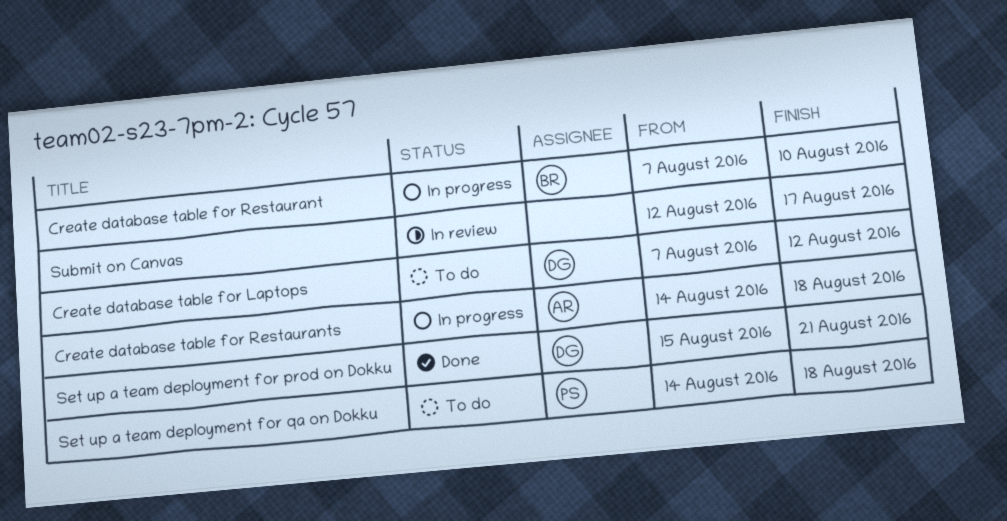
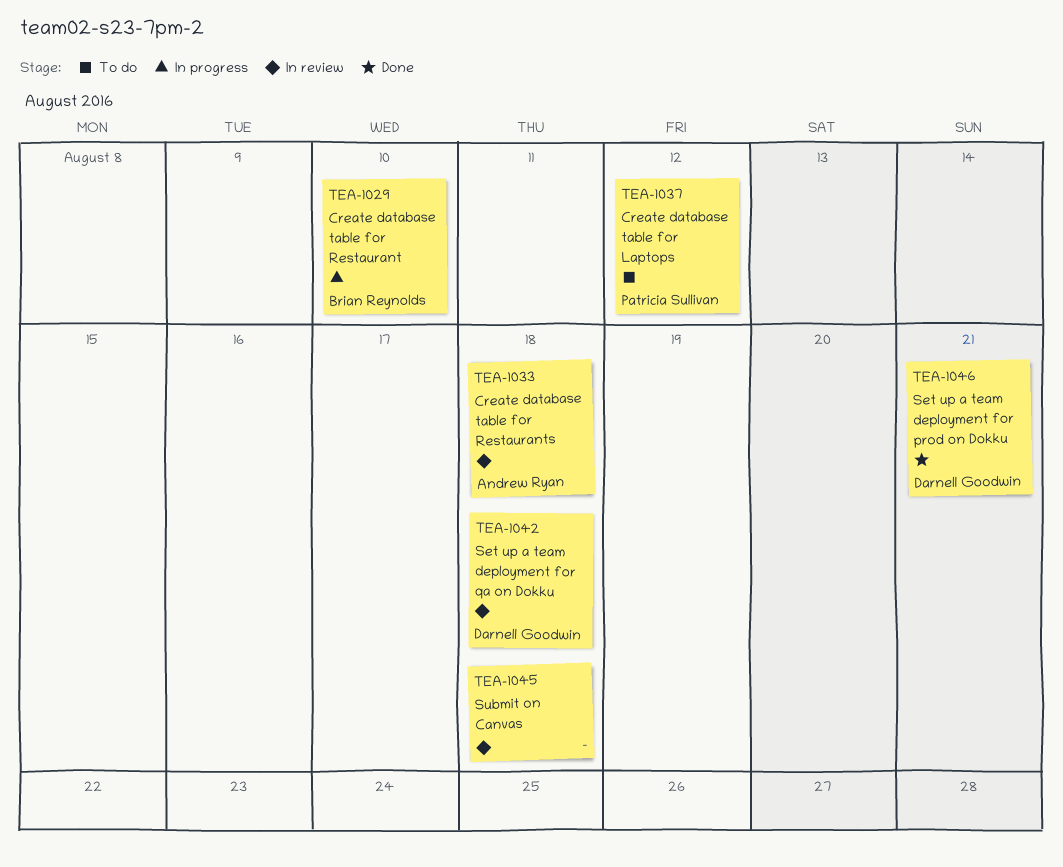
Create database table for Laptops, owner: Darnell Goodwin -> Patricia Sullivan
Create database table for Restaurants, status: In progress -> In review
Set up a team deployment for qa on Dokku, status: To do -> In review
Set up a team deployment for qa on Dokku, owner: Patricia Sullivan -> Darnell Goodwin
Submit on Canvas, due: Aug 17 -> Aug 18

